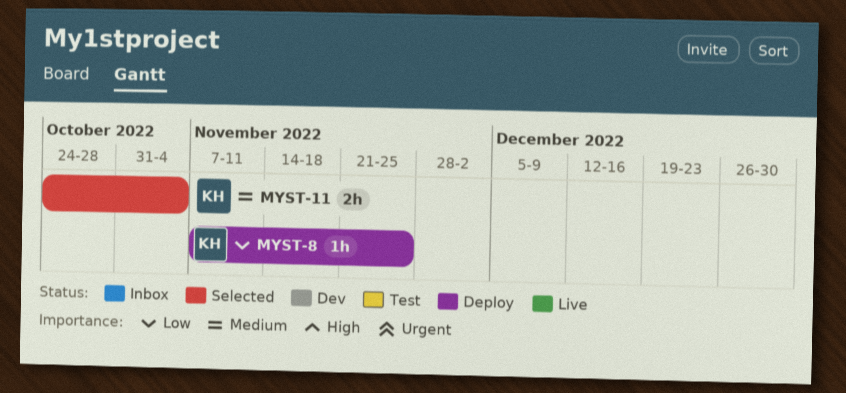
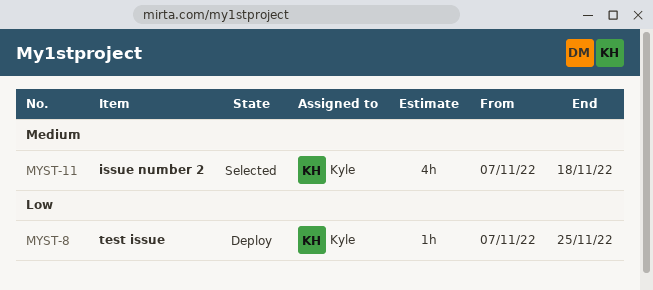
MYST-11, estimate: 2h -> 4h
MYST-11, start: Oct 24 -> Nov 7
MYST-11, due: Nov 4 -> Nov 18

